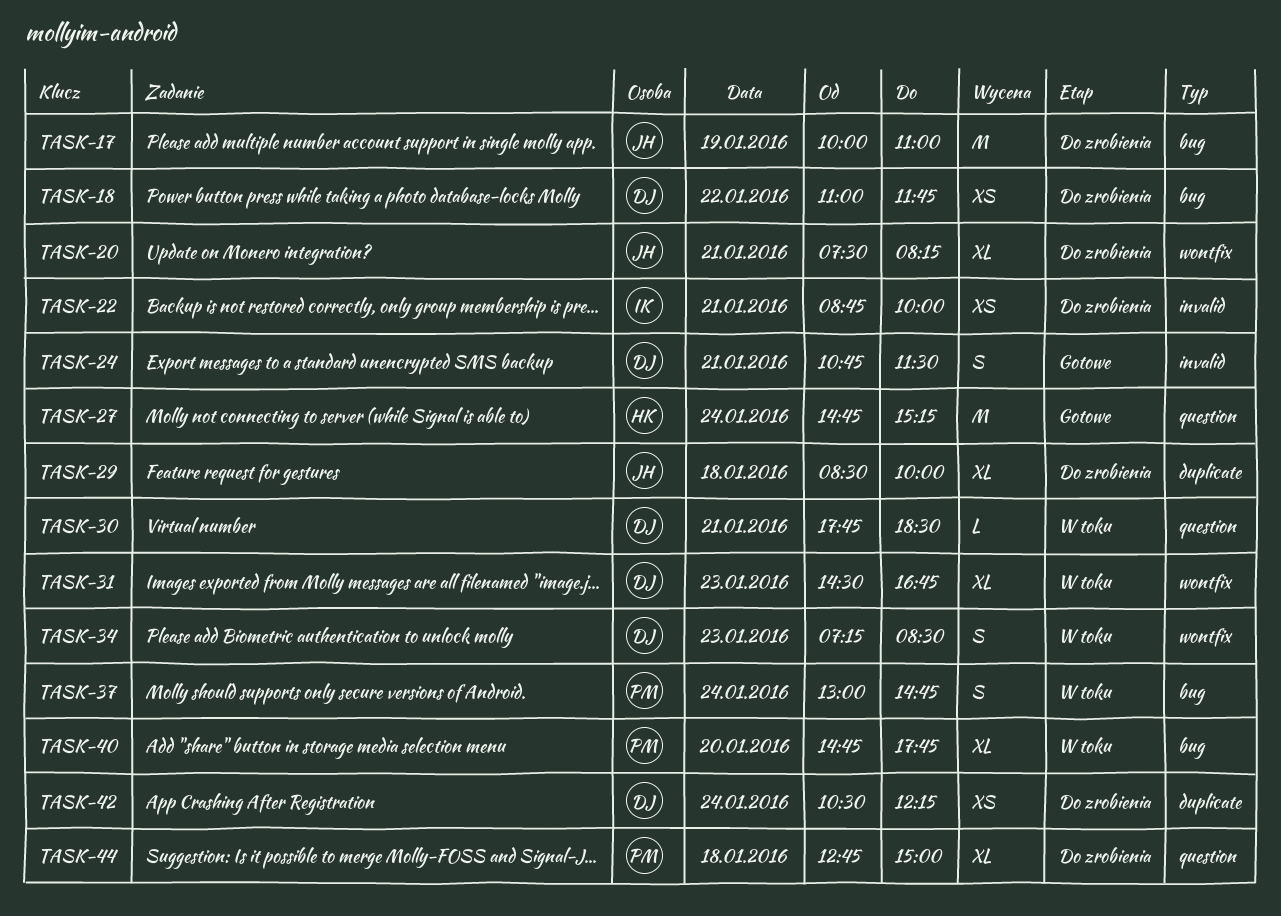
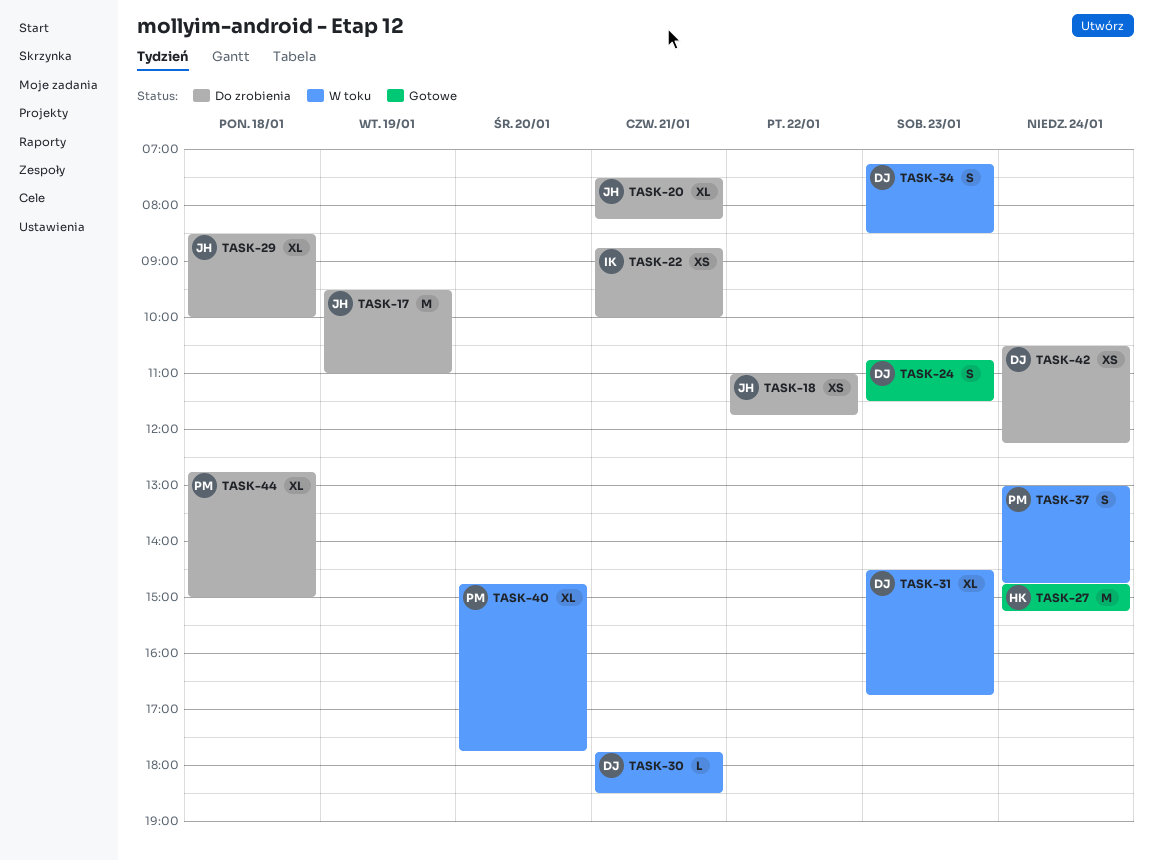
TASK-17, begins: 10:00 -> 09:30
TASK-18, owner: DJ -> JH
TASK-24, day: Jan 21 -> Jan 23

